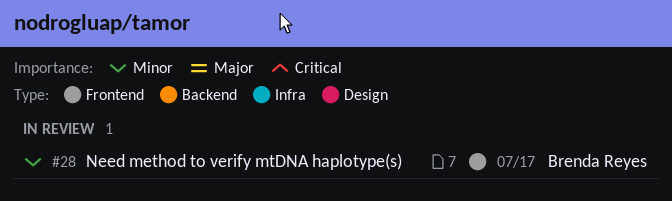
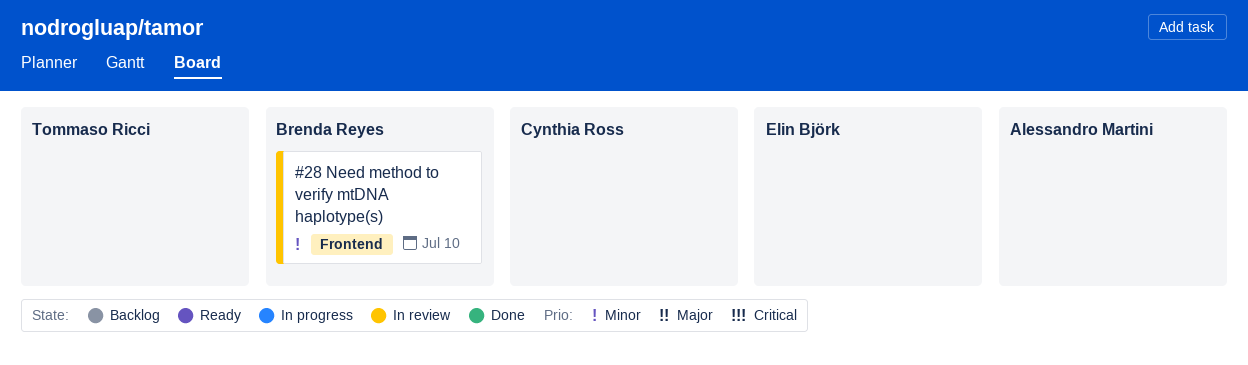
#28, due: Jul 17 -> Jul 10

